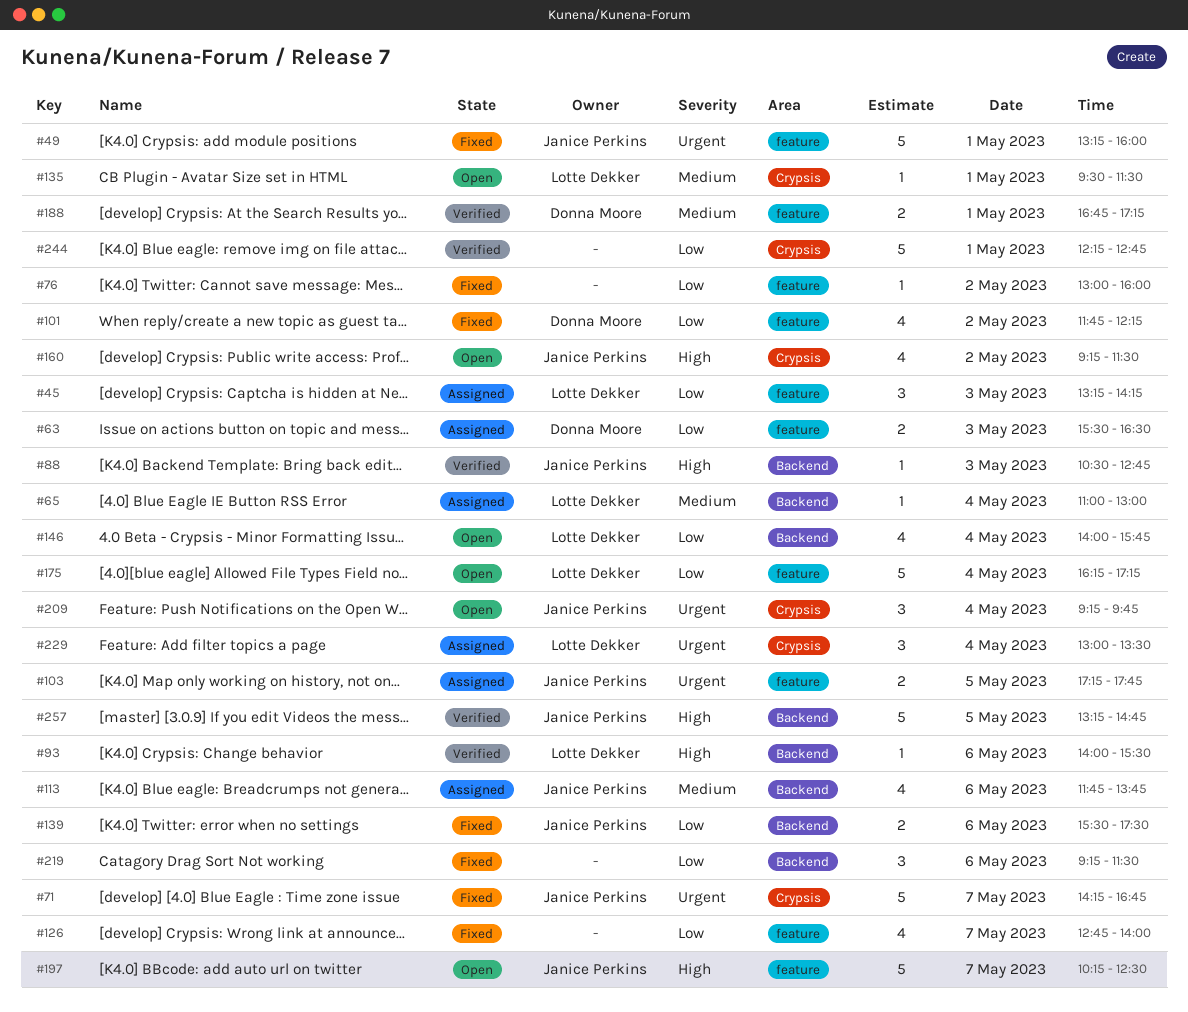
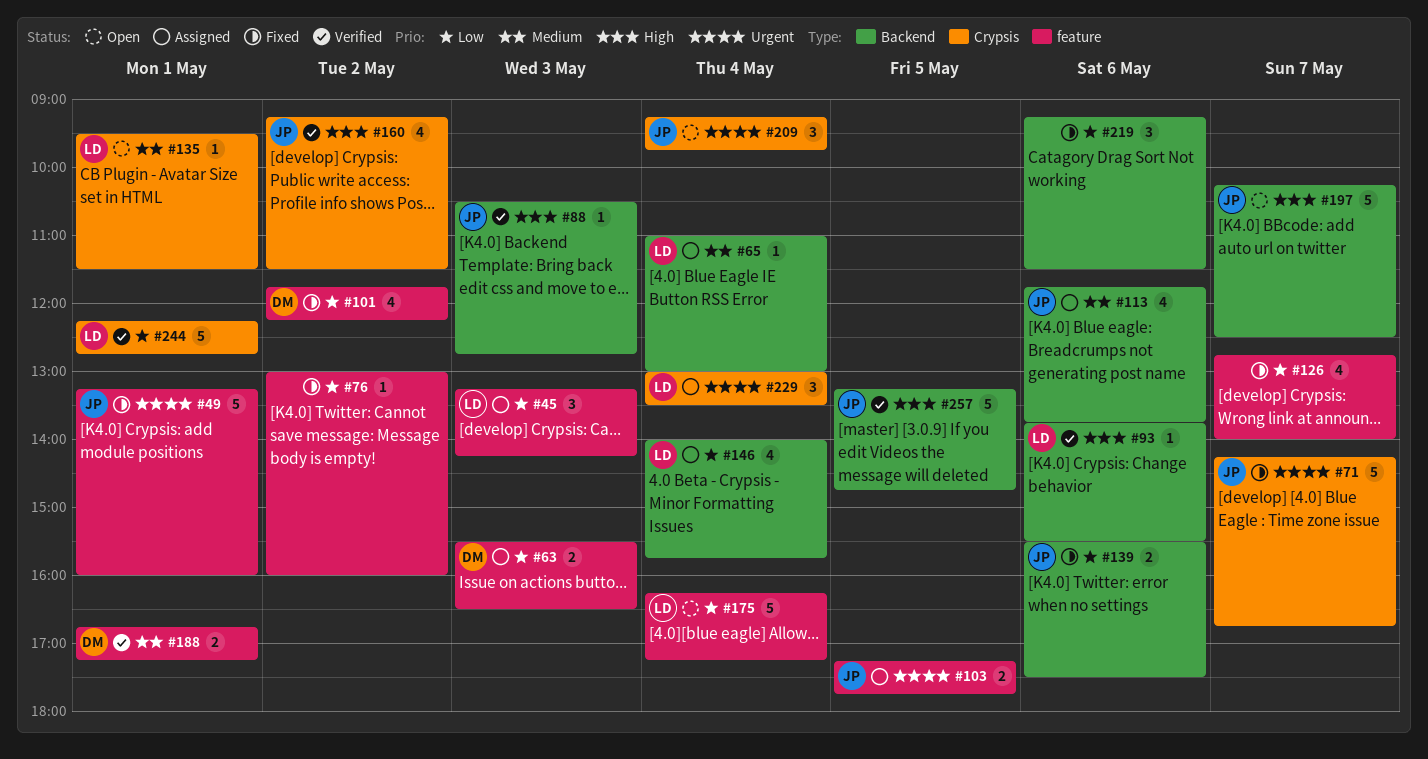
#93, begins: 14:00 -> 13:45
#146, status: Open -> Assigned
#160, status: Open -> Verified
#197, label: feature -> Backend
#244, owner: none -> Lotte Dekker

